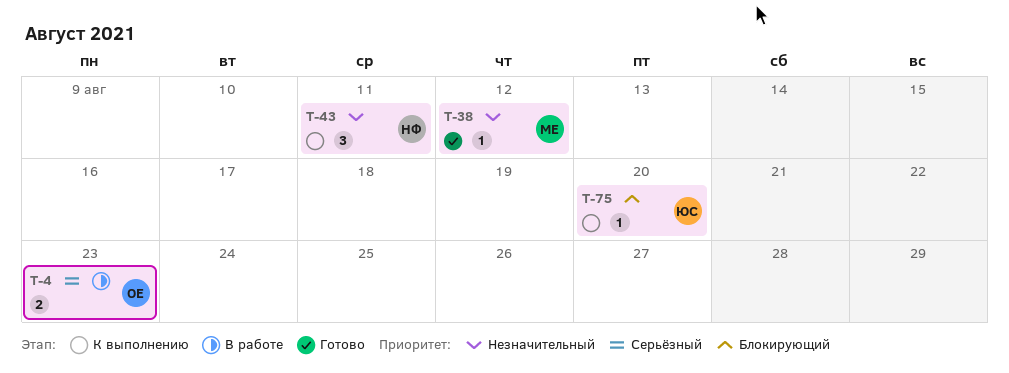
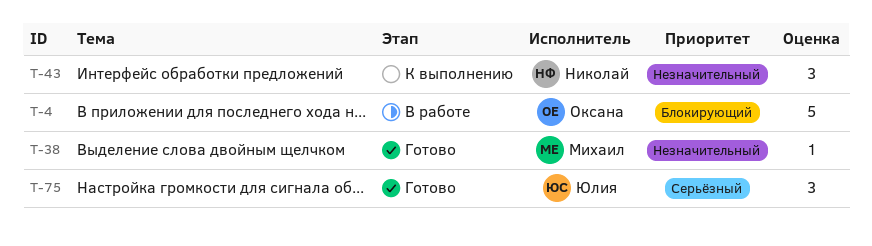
T-4, priority: Серьёзный -> Блокирующий
T-4, estimate: 2 -> 5
T-75, status: К выполнению -> Готово
T-75, priority: Блокирующий -> Серьёзный
T-75, estimate: 1 -> 3

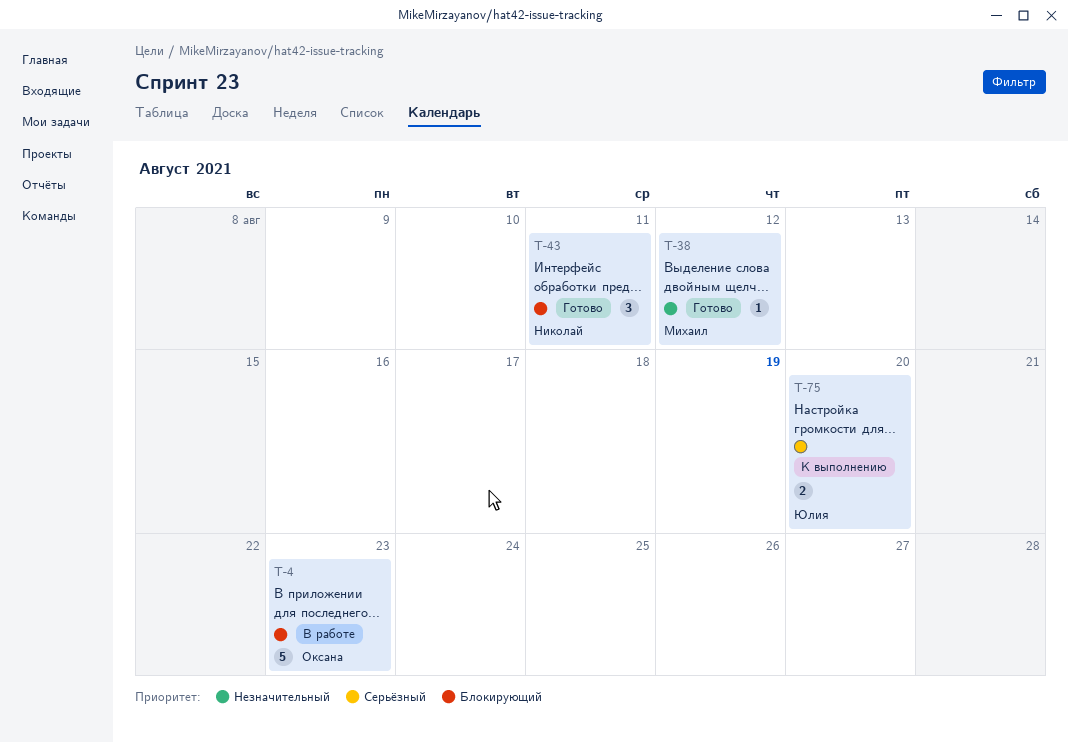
T-43, status: К выполнению -> Готово
T-43, priority: Незначительный -> Блокирующий
T-75, status: Готово -> К выполнению
T-75, estimate: 3 -> 2

